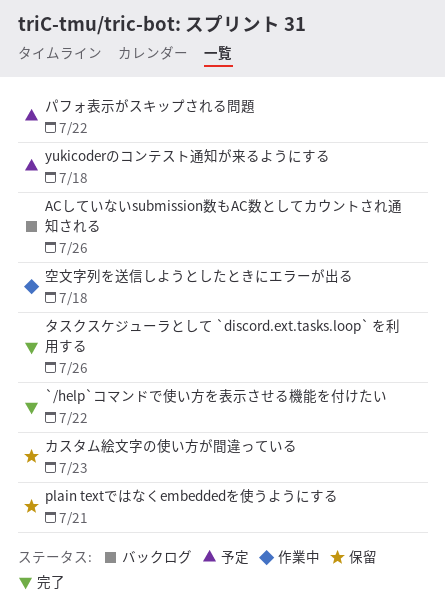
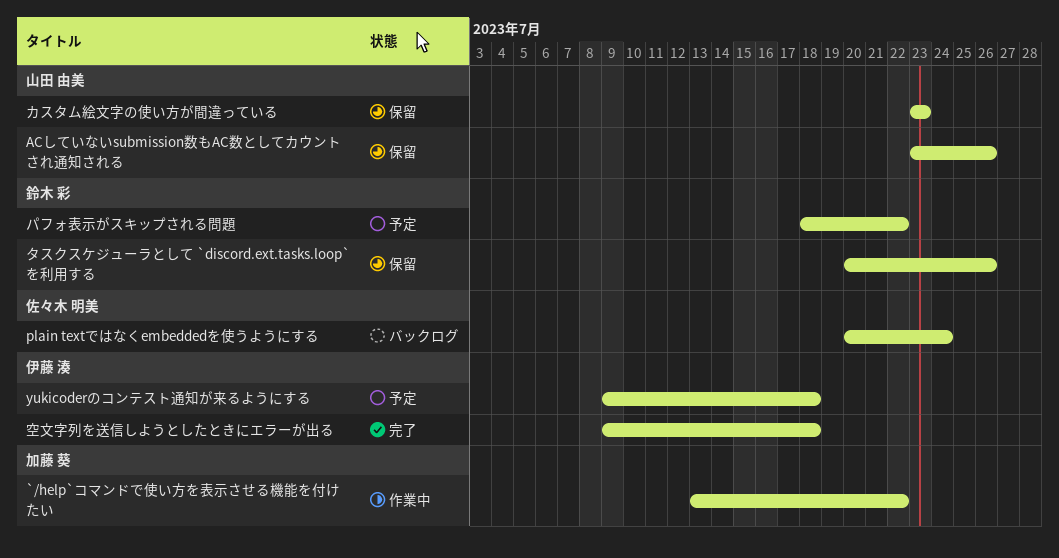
`/help`コマンドで使い方を表示させる機能を付けたい, status: 完了 -> 作業中
ACしていないsubmission数もAC数としてカウントされ通知される, status: バックログ -> 保留
plain textではなくembeddedを使うようにする, status: 保留 -> バックログ
plain textではなくembeddedを使うようにする, due: Jul 21 -> Jul 24
タスクスケジューラとして `discord.ext.tasks.loop` を利用する, status: 完了 -> 保留
空文字列を送信しようとしたときにエラーが出る, status: 作業中 -> 完了

